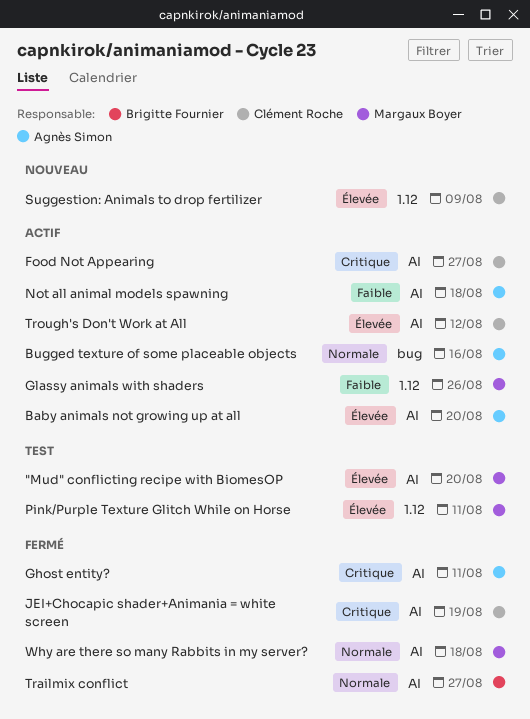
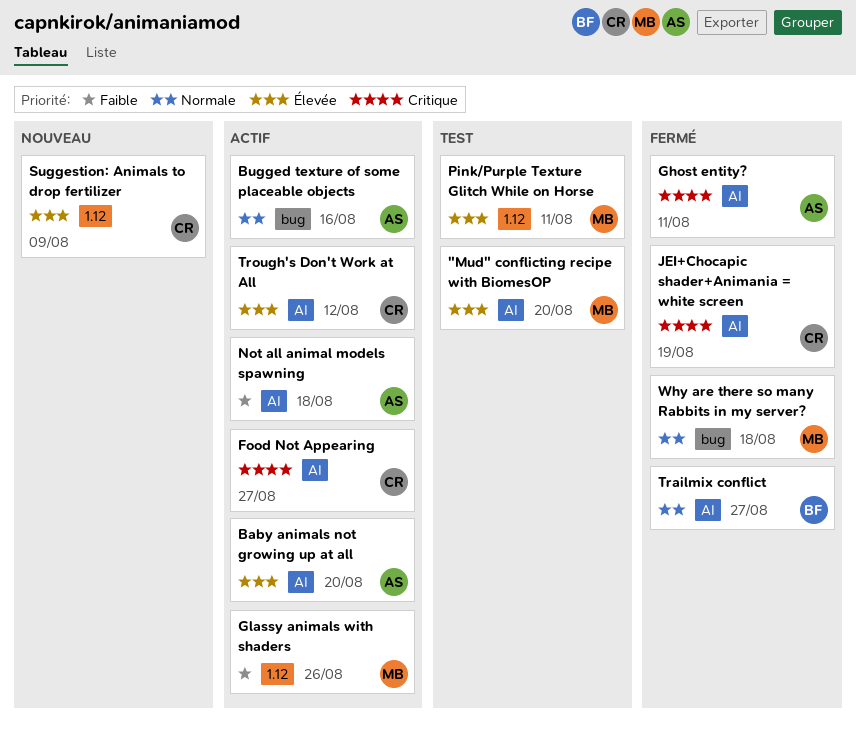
Why are there so many Rabbits in my server?, label: AI -> bug

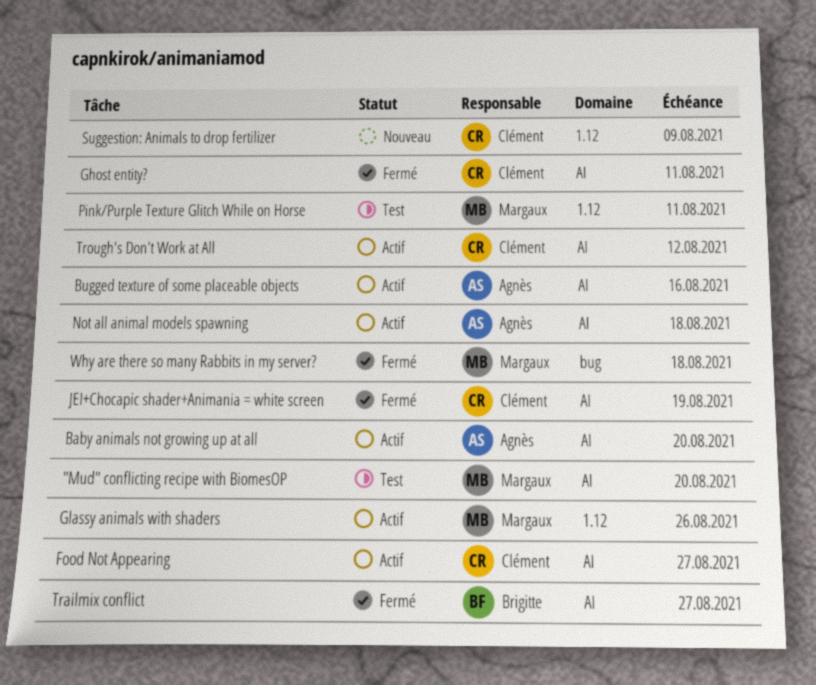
Bugged texture of some placeable objects, label: bug -> AI
Ghost entity?, owner: Agnès -> Clément

